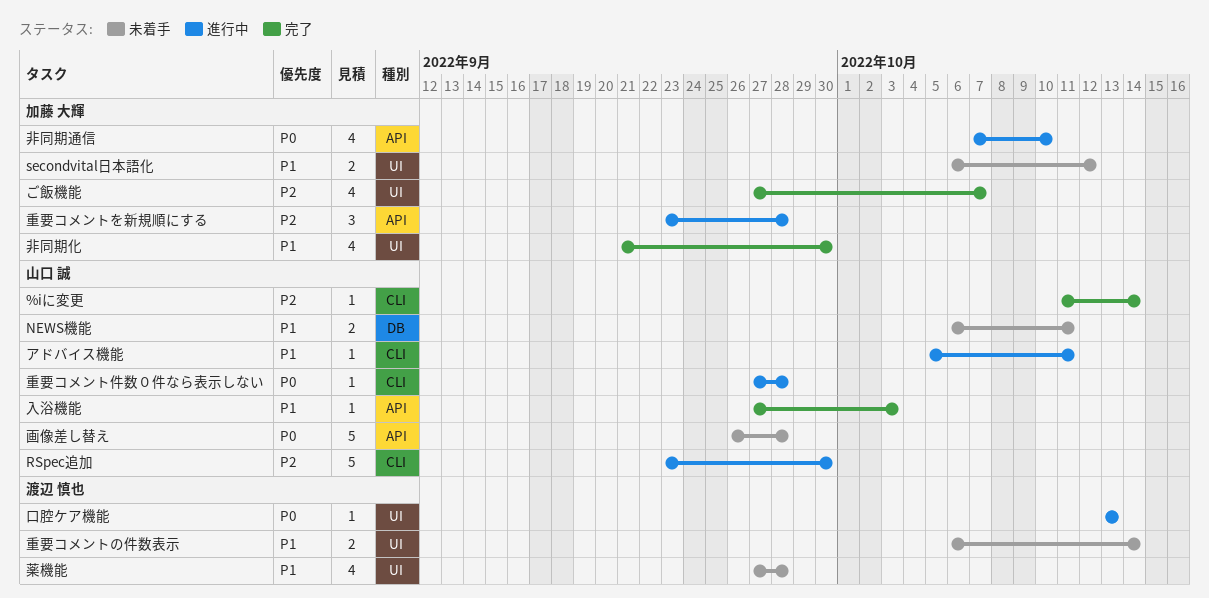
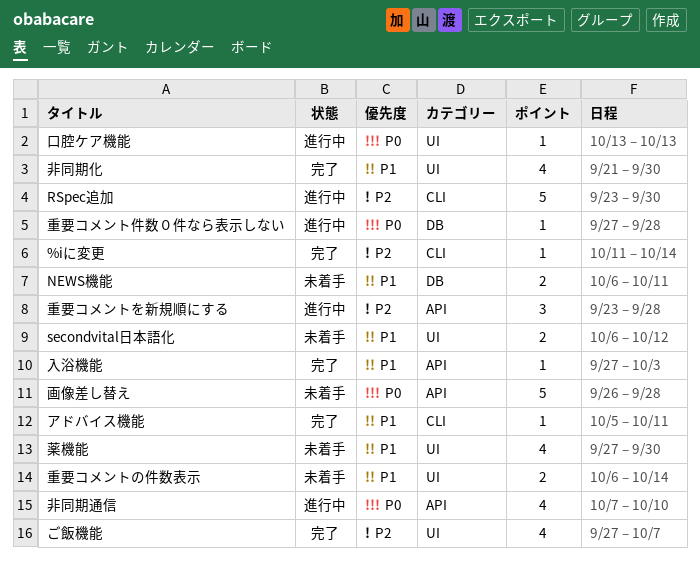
アドバイス機能, status: 進行中 -> 完了
薬機能, due: Sep 28 -> Sep 30
重要コメント件数０件なら表示しない, label: CLI -> DB

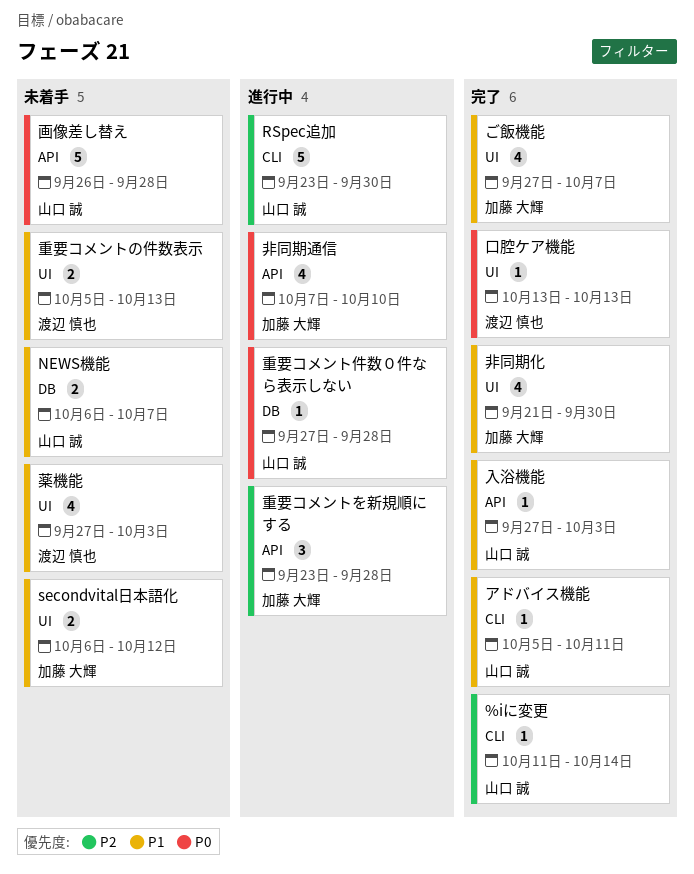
NEWS機能, due: Oct 11 -> Oct 7
ご飯機能, priority: P2 -> P1
口腔ケア機能, status: 進行中 -> 完了
薬機能, due: Sep 30 -> Oct 3
重要コメントの件数表示, start: Oct 6 -> Oct 5
重要コメントの件数表示, due: Oct 14 -> Oct 13

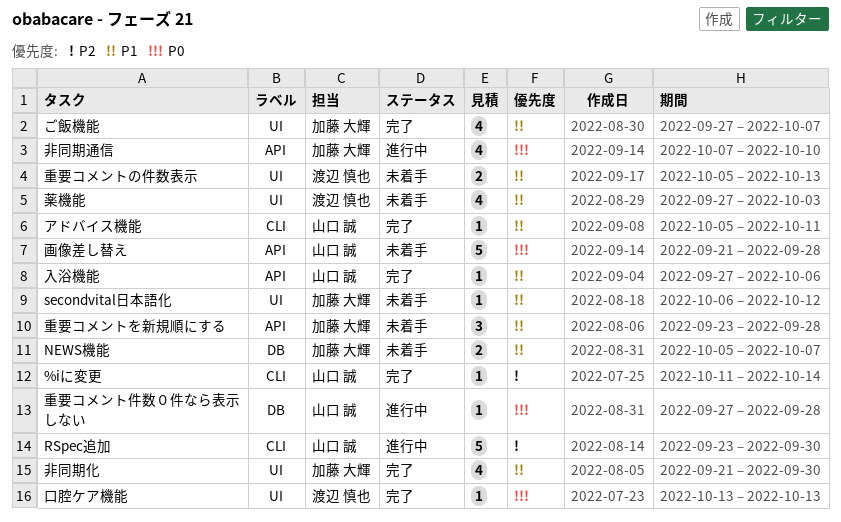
NEWS機能, owner: 山口 誠 -> 加藤 大輝
NEWS機能, start: Oct 6 -> Oct 5
secondvital日本語化, estimate: 2 -> 1
入浴機能, due: Oct 3 -> Oct 6
画像差し替え, start: Sep 26 -> Sep 21
重要コメントを新規順にする, status: 進行中 -> 未着手
重要コメントを新規順にする, priority: P2 -> P1

